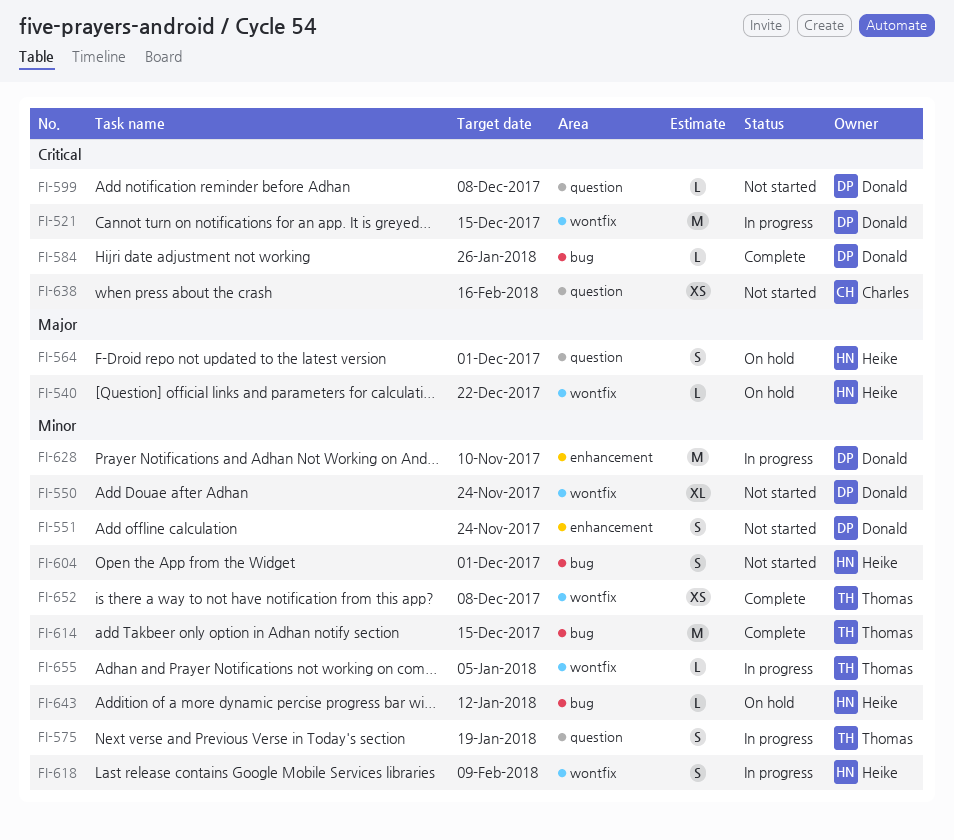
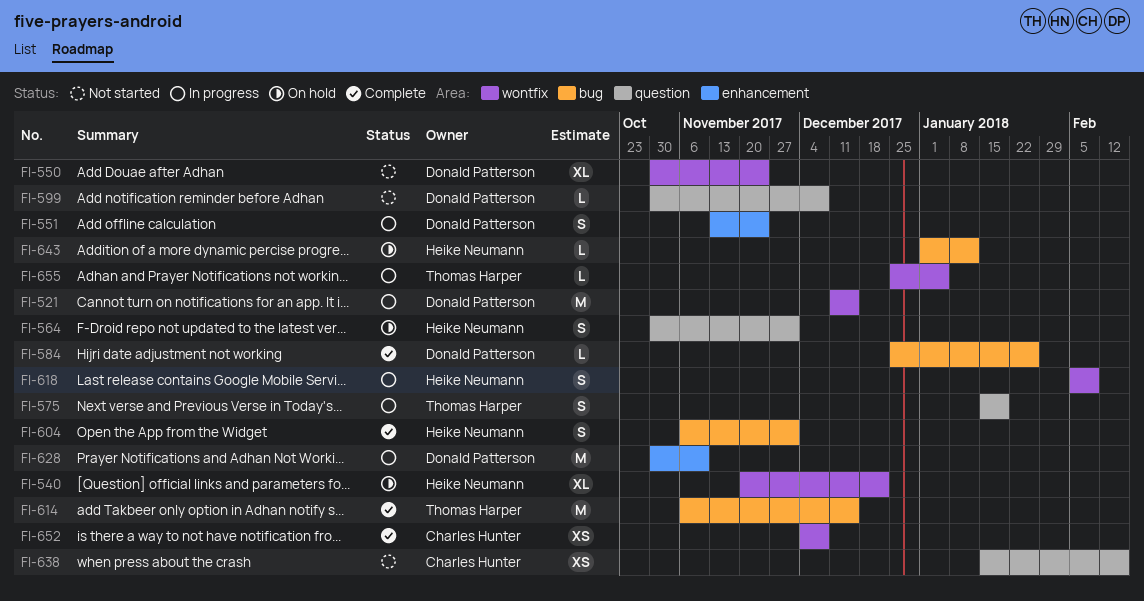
FI-540, estimate: L -> XL
FI-551, status: Not started -> In progress
FI-604, status: Not started -> Complete
FI-652, owner: Thomas Harper -> Charles Hunter

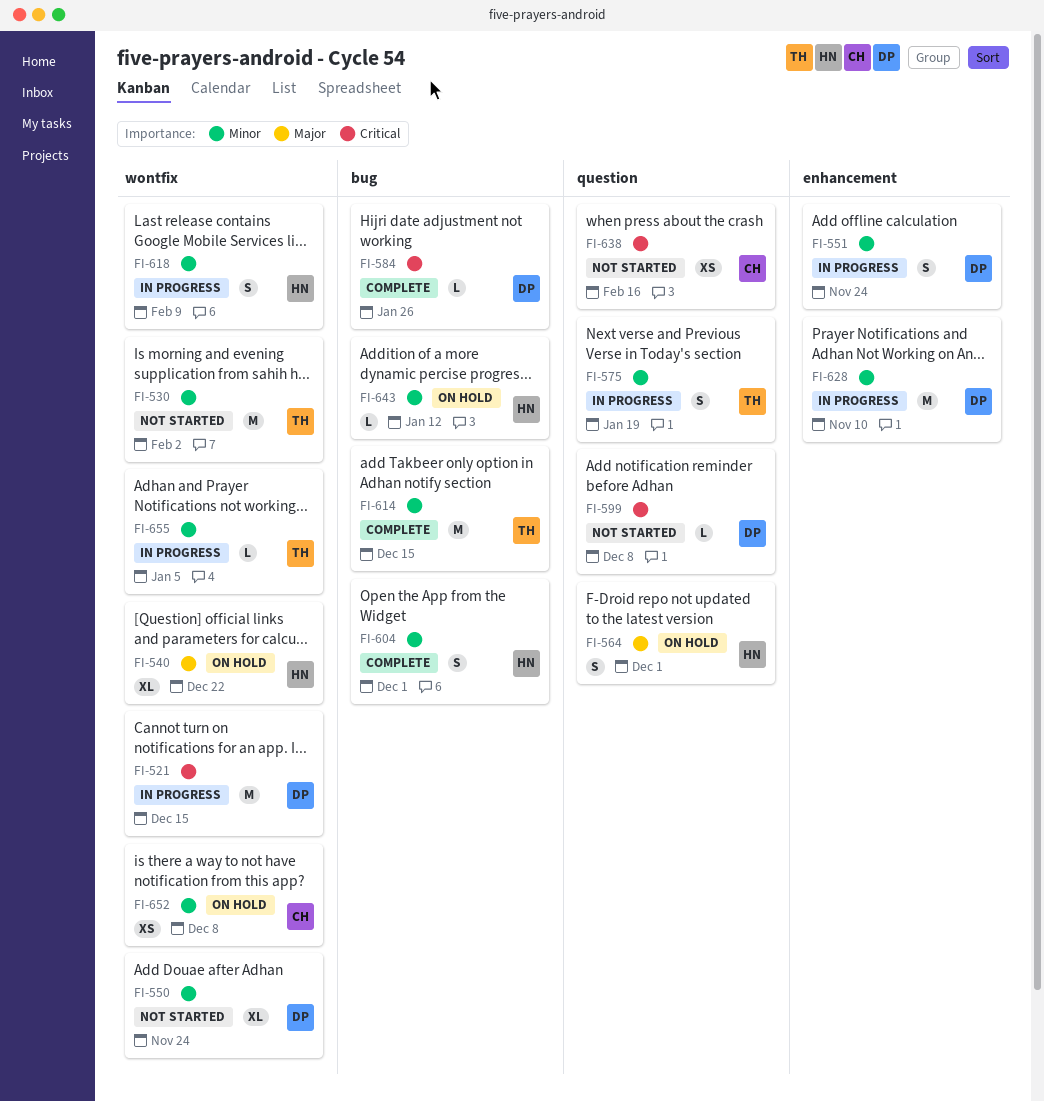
FI-530: none -> present
FI-652, status: Complete -> On hold

